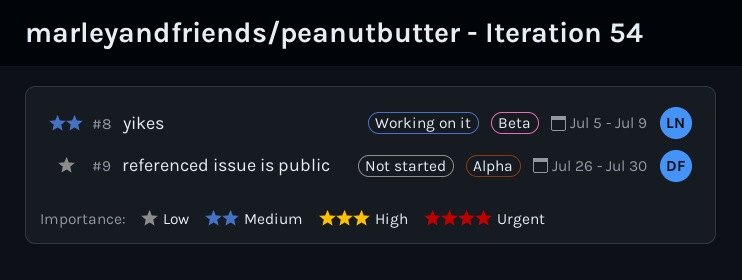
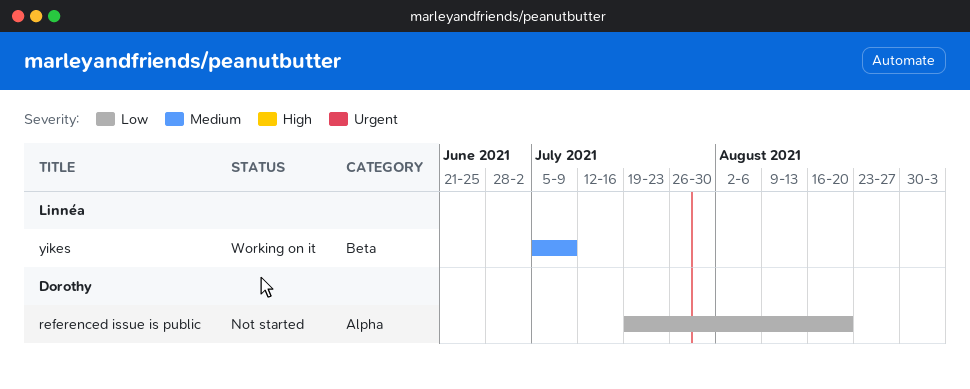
referenced issue is public, start: Jul 26 -> Jul 19
referenced issue is public, due: Jul 30 -> Aug 20

